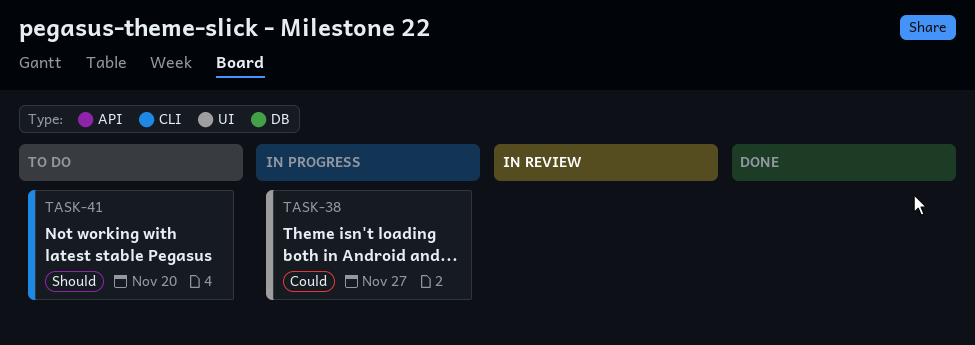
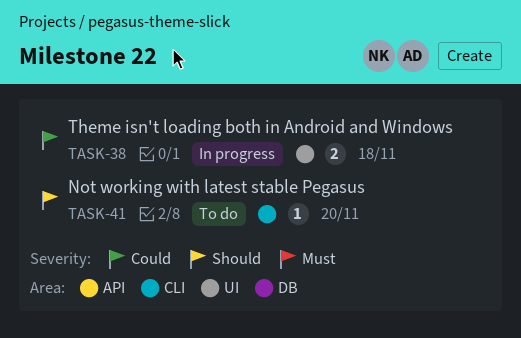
TASK-38, due: Nov 27 -> Nov 18

